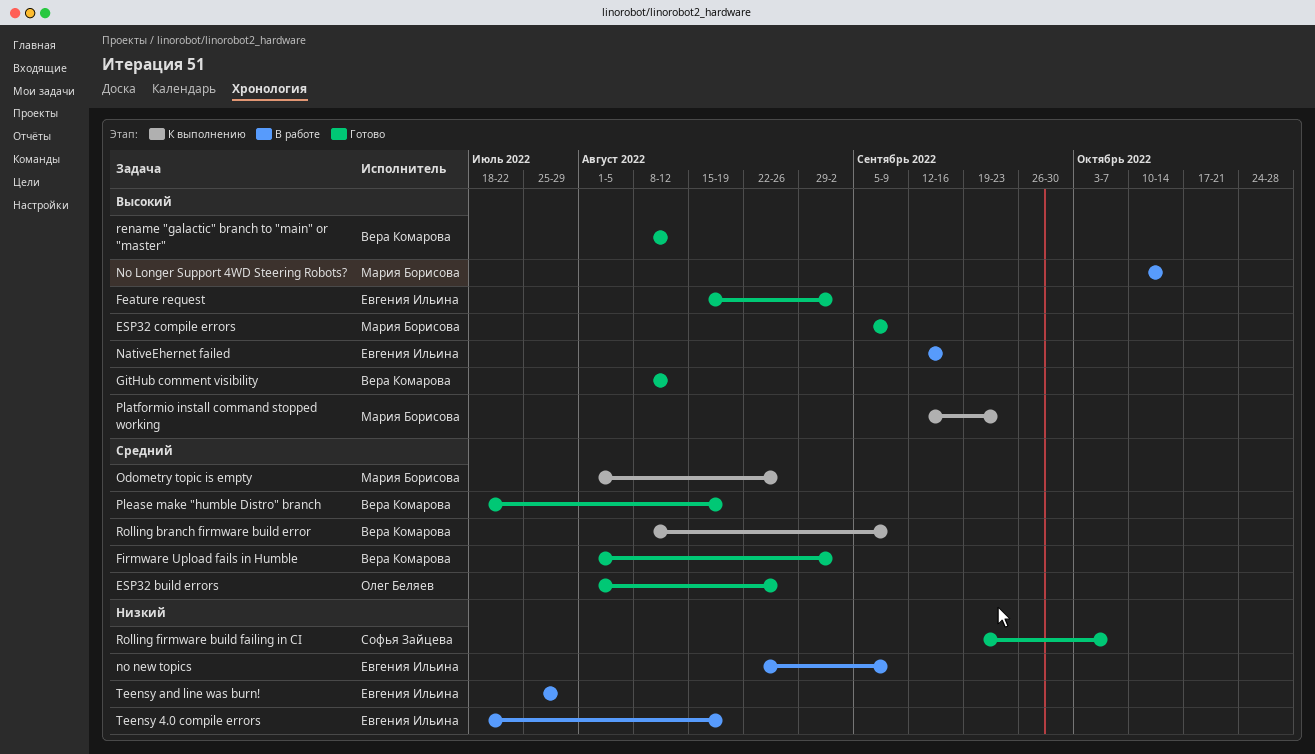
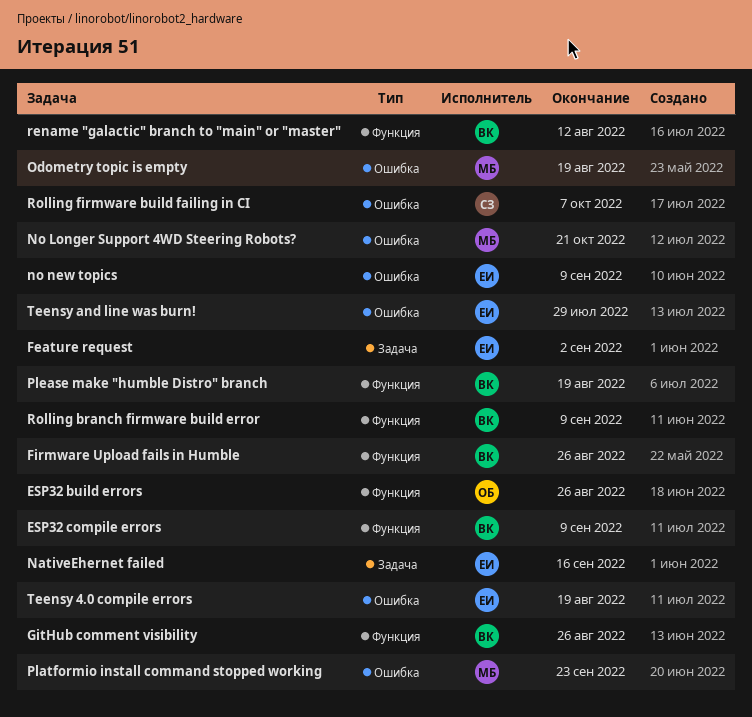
ESP32 compile errors, owner: Мария Борисова -> Вера Комарова
Firmware Upload fails in Humble, due: Sep 2 -> Aug 26
GitHub comment visibility, due: Aug 12 -> Aug 26
No Longer Support 4WD Steering Robots?, due: Oct 14 -> Oct 21
Odometry topic is empty, due: Aug 26 -> Aug 19

